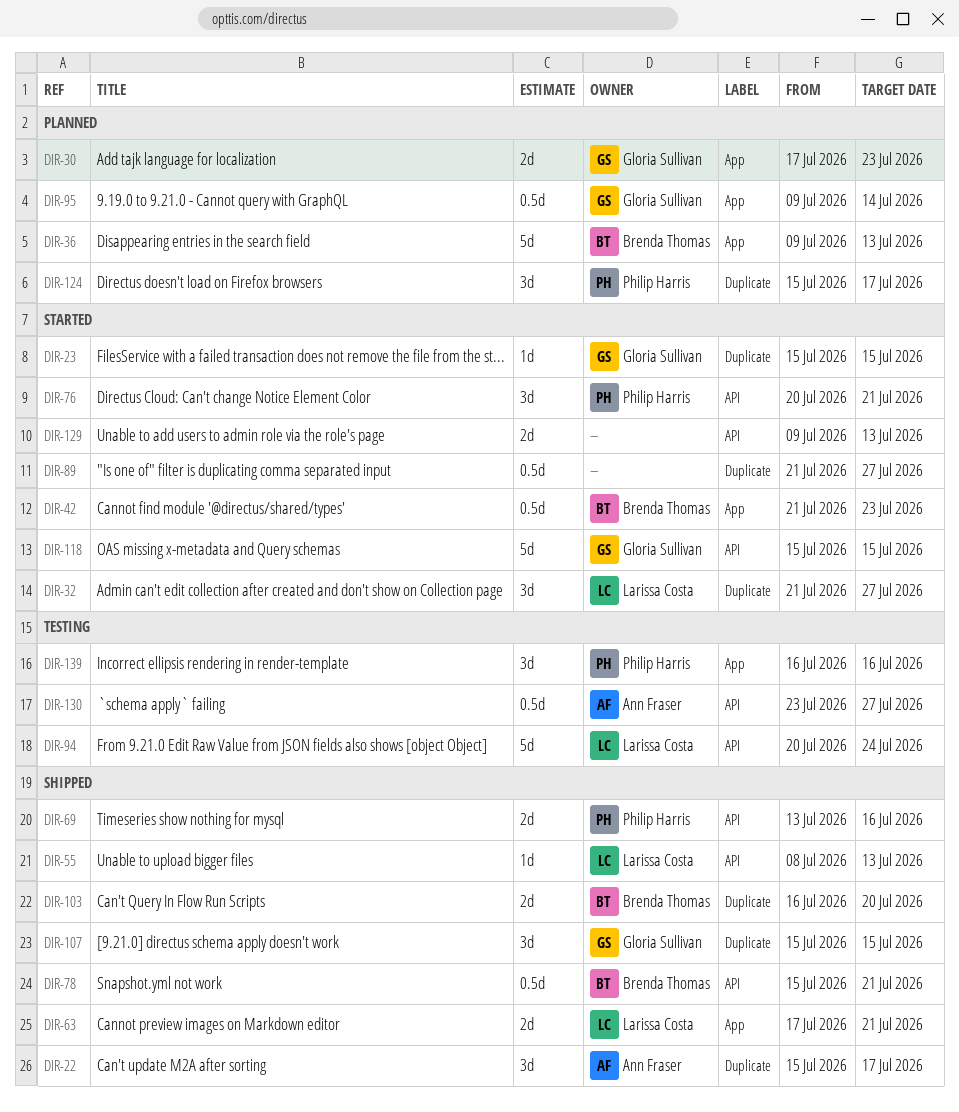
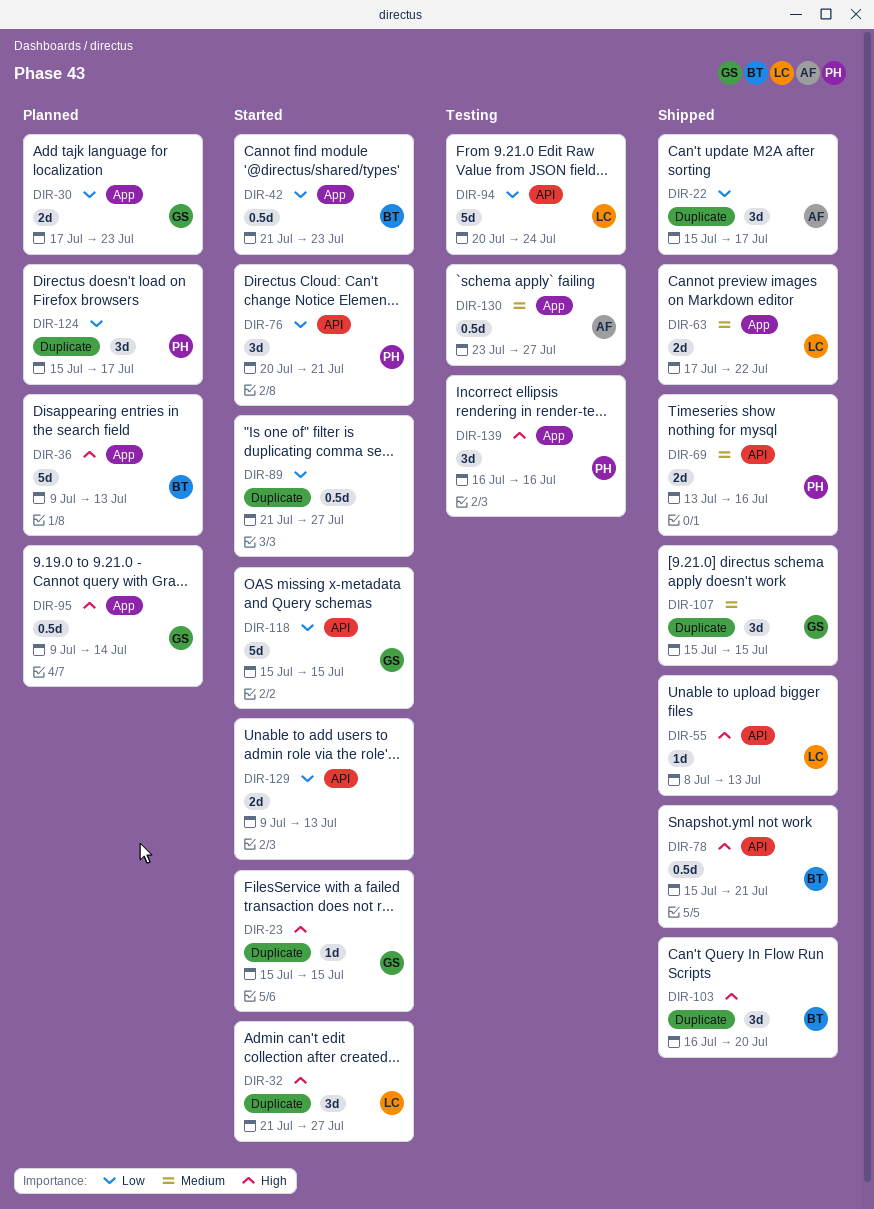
DIR-63, due: Jul 21 -> Jul 22
DIR-103, estimate: 2d -> 3d
DIR-130, label: API -> App

